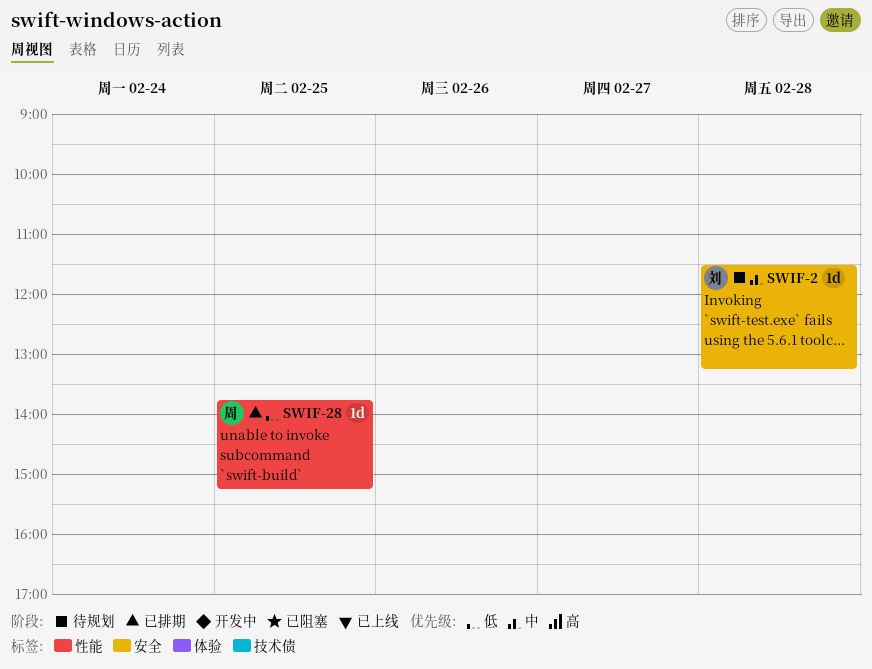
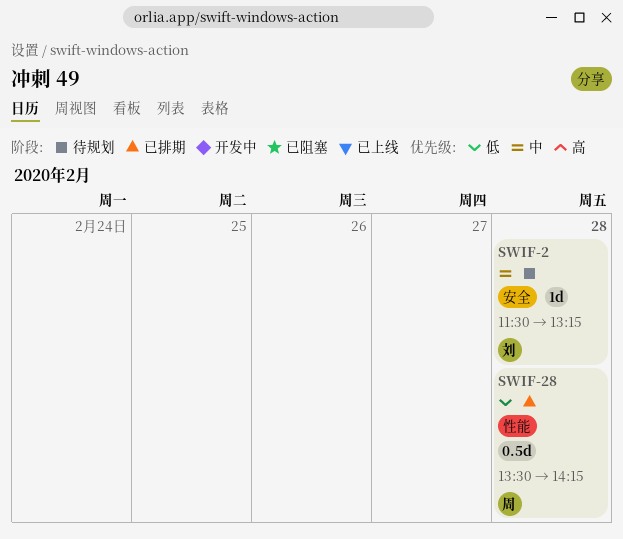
SWIF-28, estimate: 1d -> 0.5d
SWIF-28, day: Feb 25 -> Feb 28
SWIF-28, begins: 13:45 -> 13:30
SWIF-28, ends: 15:15 -> 14:15

